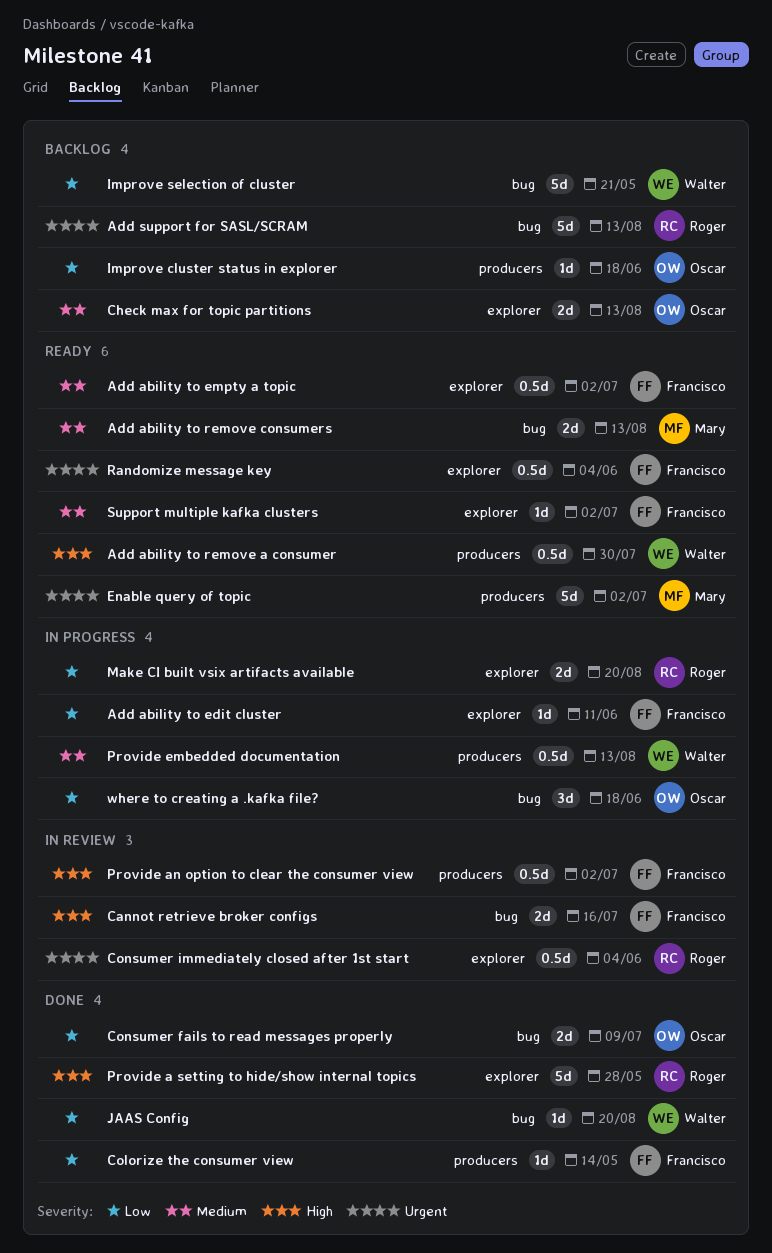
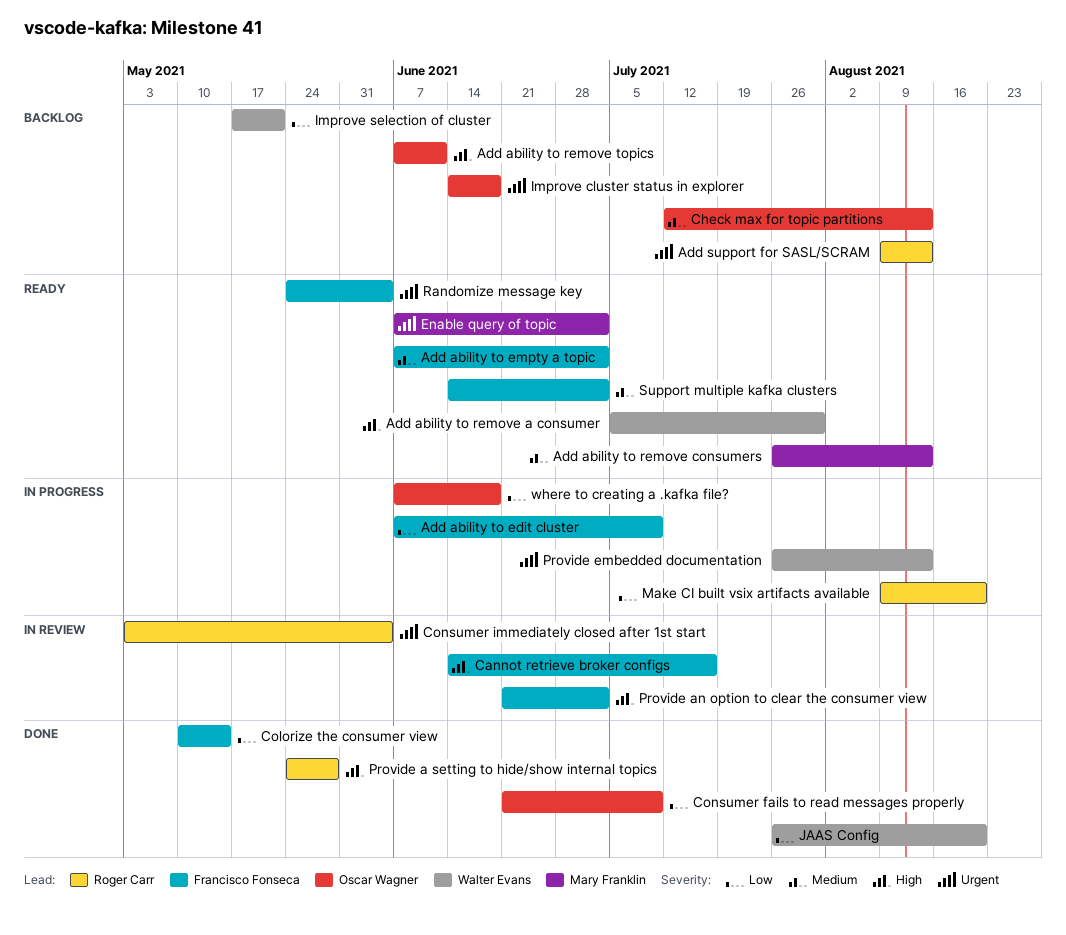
Add ability to edit cluster, due: Jun 11 -> Jul 9
Add ability to remove topics: none -> present
Improve cluster status in explorer, priority: Low -> Urgent
Provide embedded documentation, priority: Medium -> Urgent

